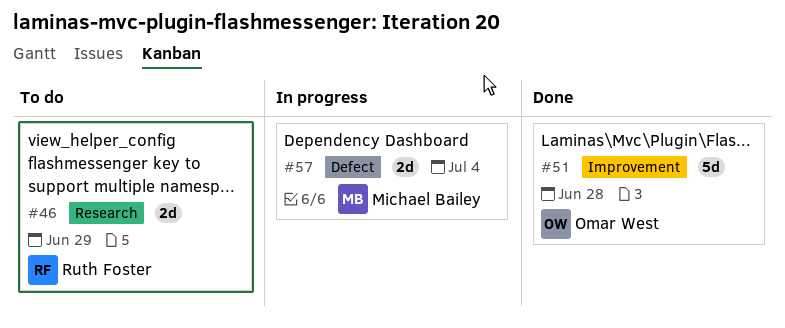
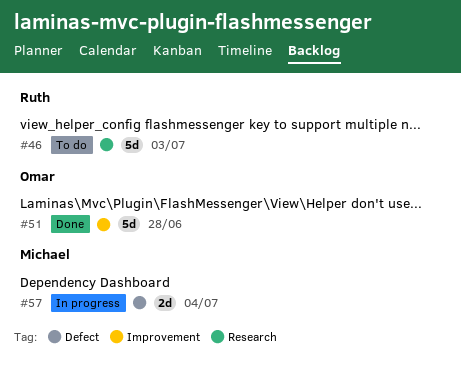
#46, estimate: 2d -> 5d
#46, due: Jun 29 -> Jul 3

